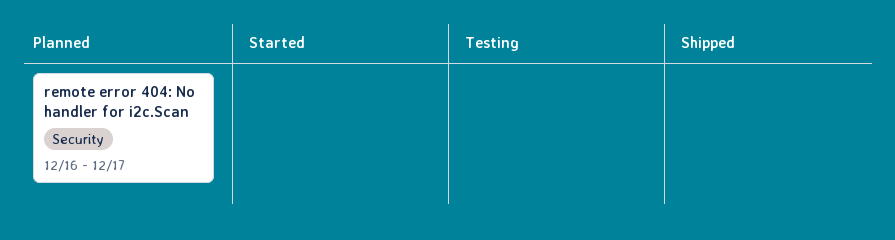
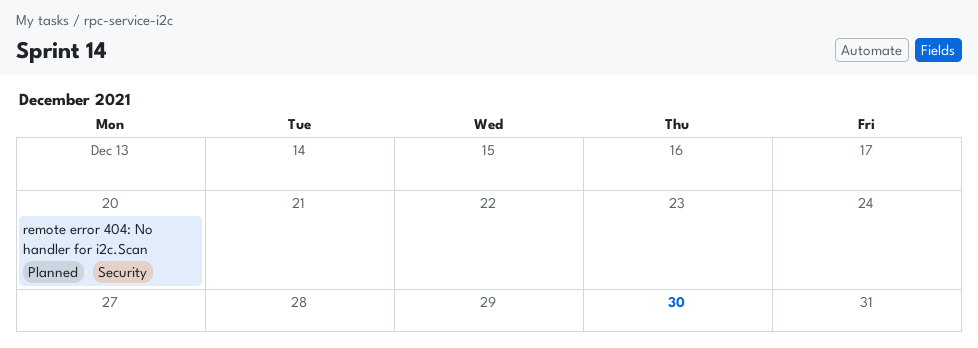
remote error 404: No handler for i2c.Scan, due: Dec 17 -> Dec 20

